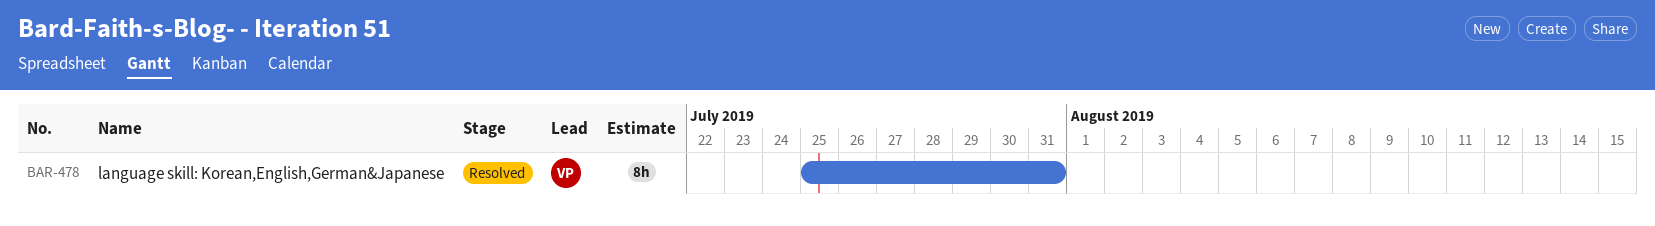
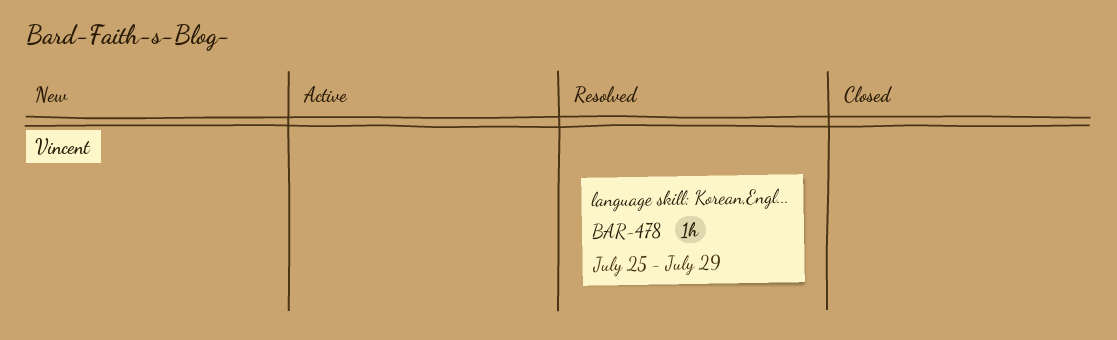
BAR-478, estimate: 8h -> 1h
BAR-478, due: Jul 31 -> Jul 29

